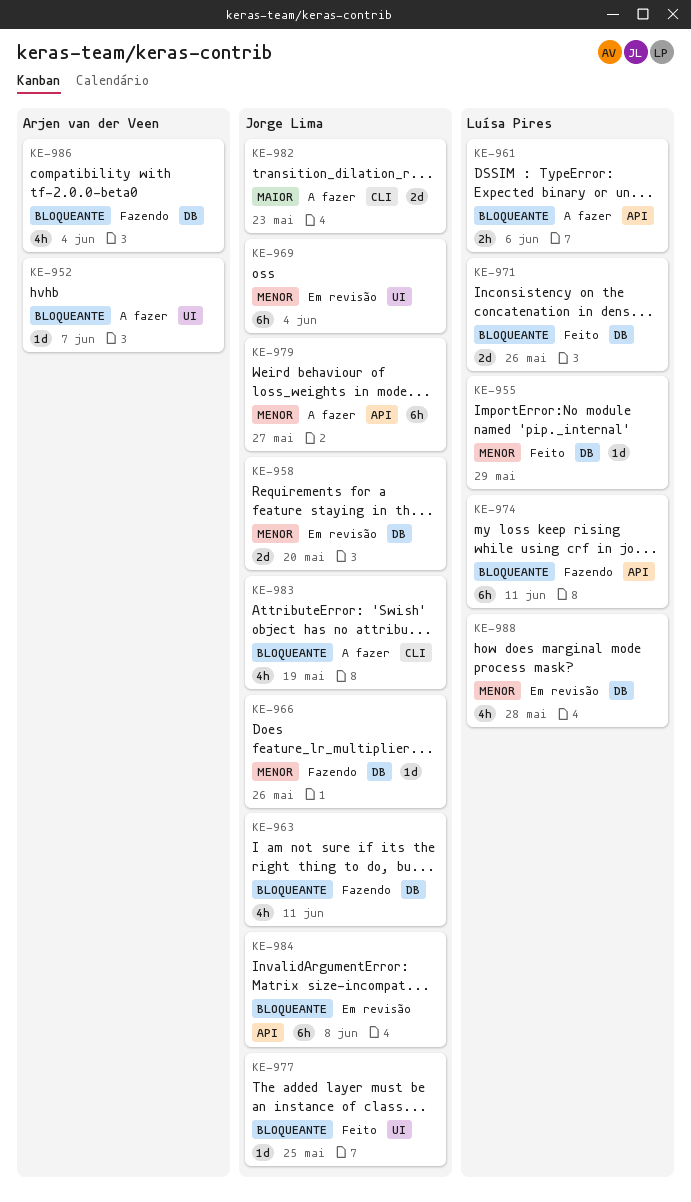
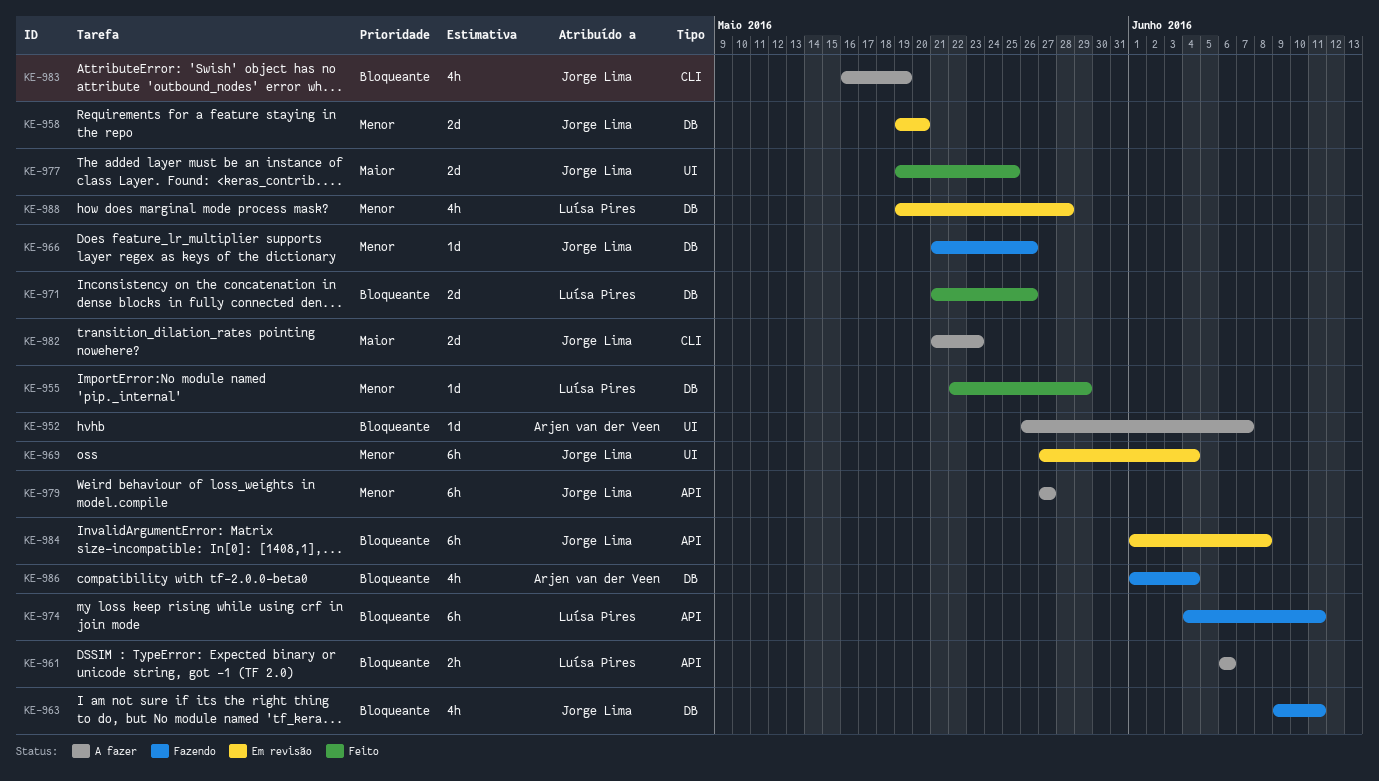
KE-977, priority: Bloqueante -> Maior
KE-977, estimate: 1d -> 2d

